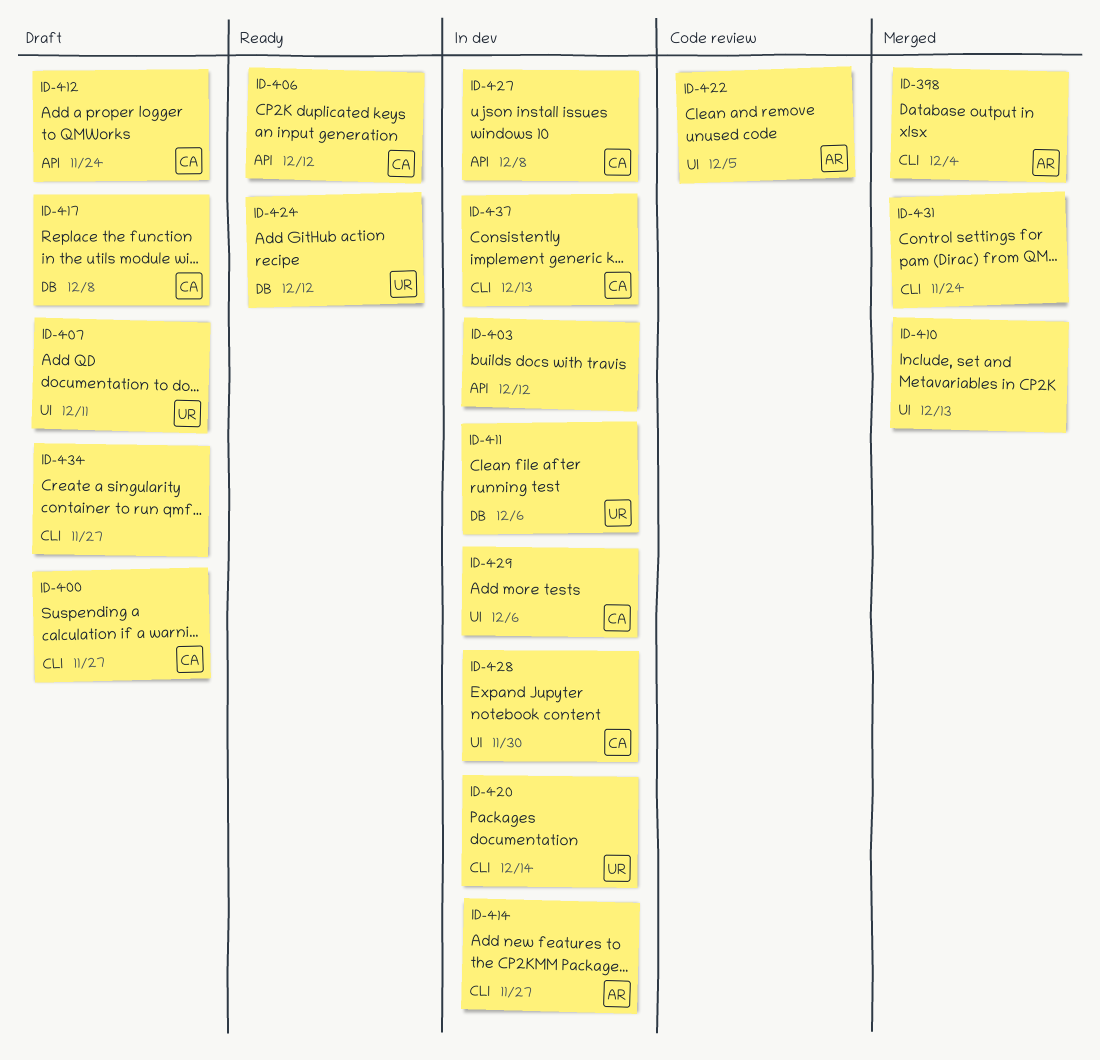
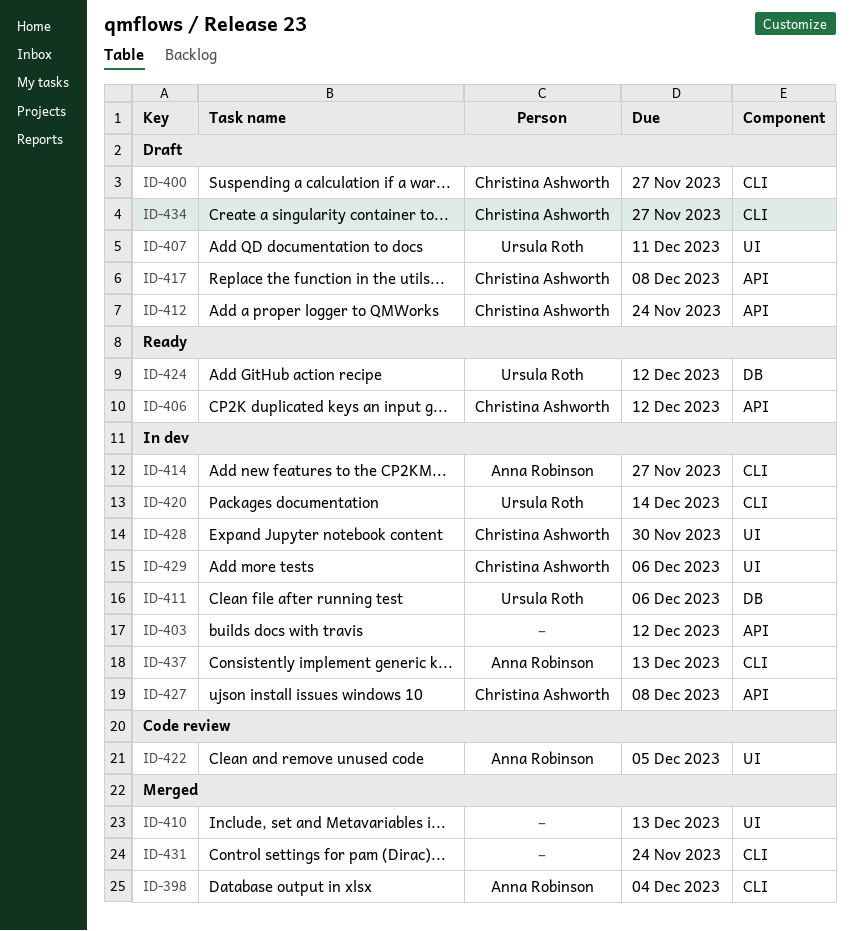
ID-417, label: DB -> API
ID-434, owner: none -> Christina Ashworth
ID-437, owner: Christina Ashworth -> Anna Robinson

